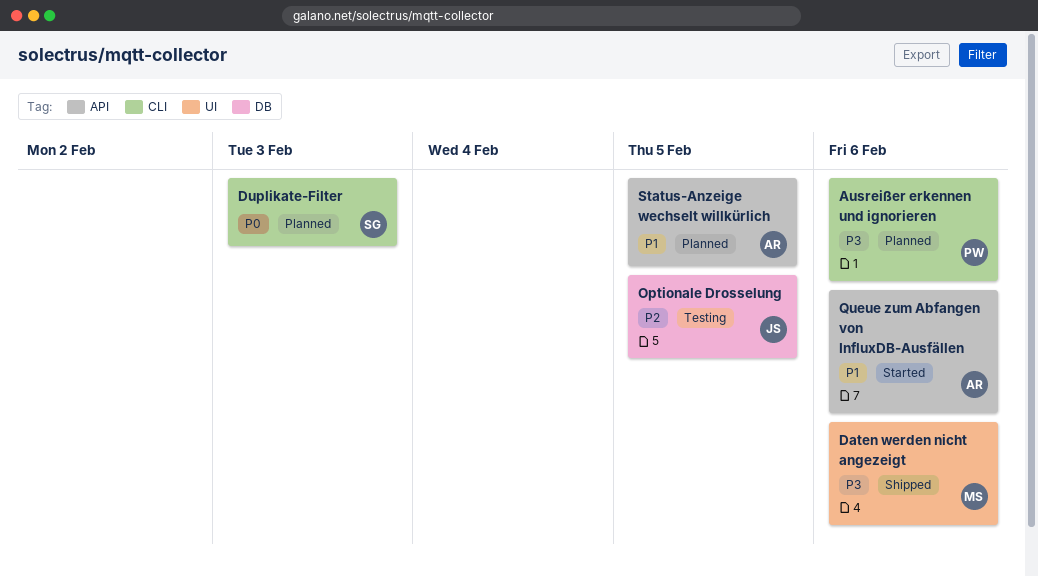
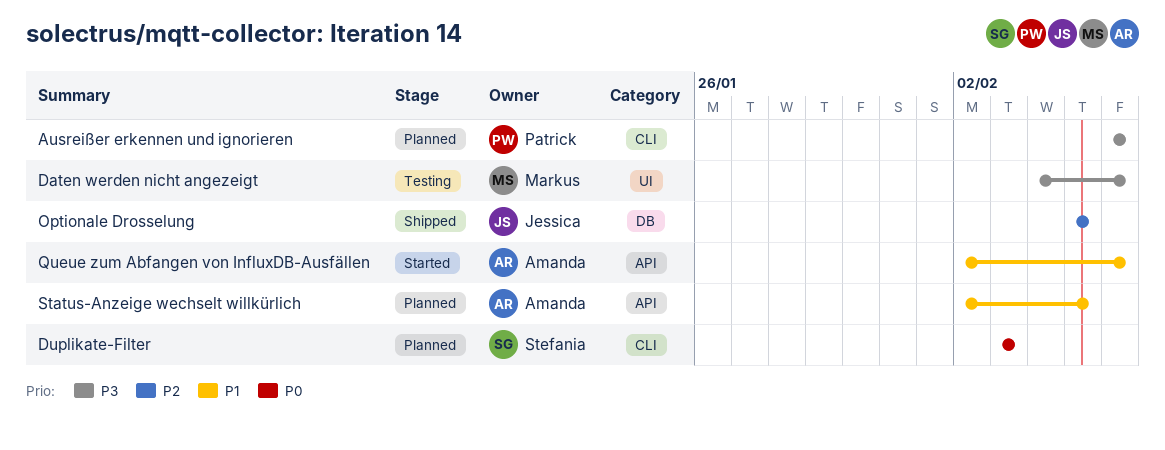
Daten werden nicht angezeigt, status: Shipped -> Testing
Optionale Drosselung, status: Testing -> Shipped

